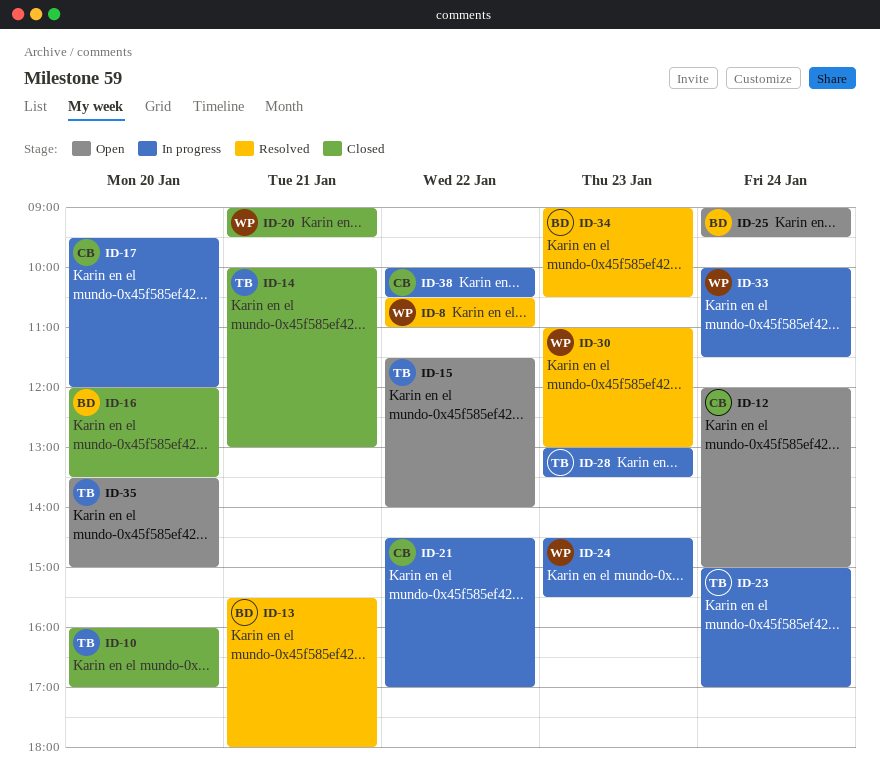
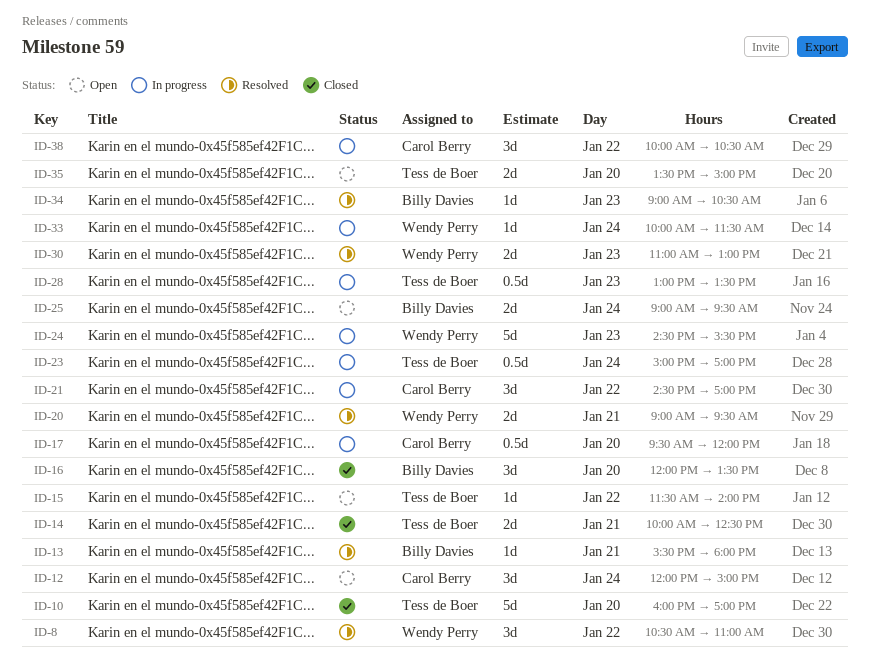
ID-14, ends: 13:00 -> 12:30
ID-20, status: Closed -> Resolved

